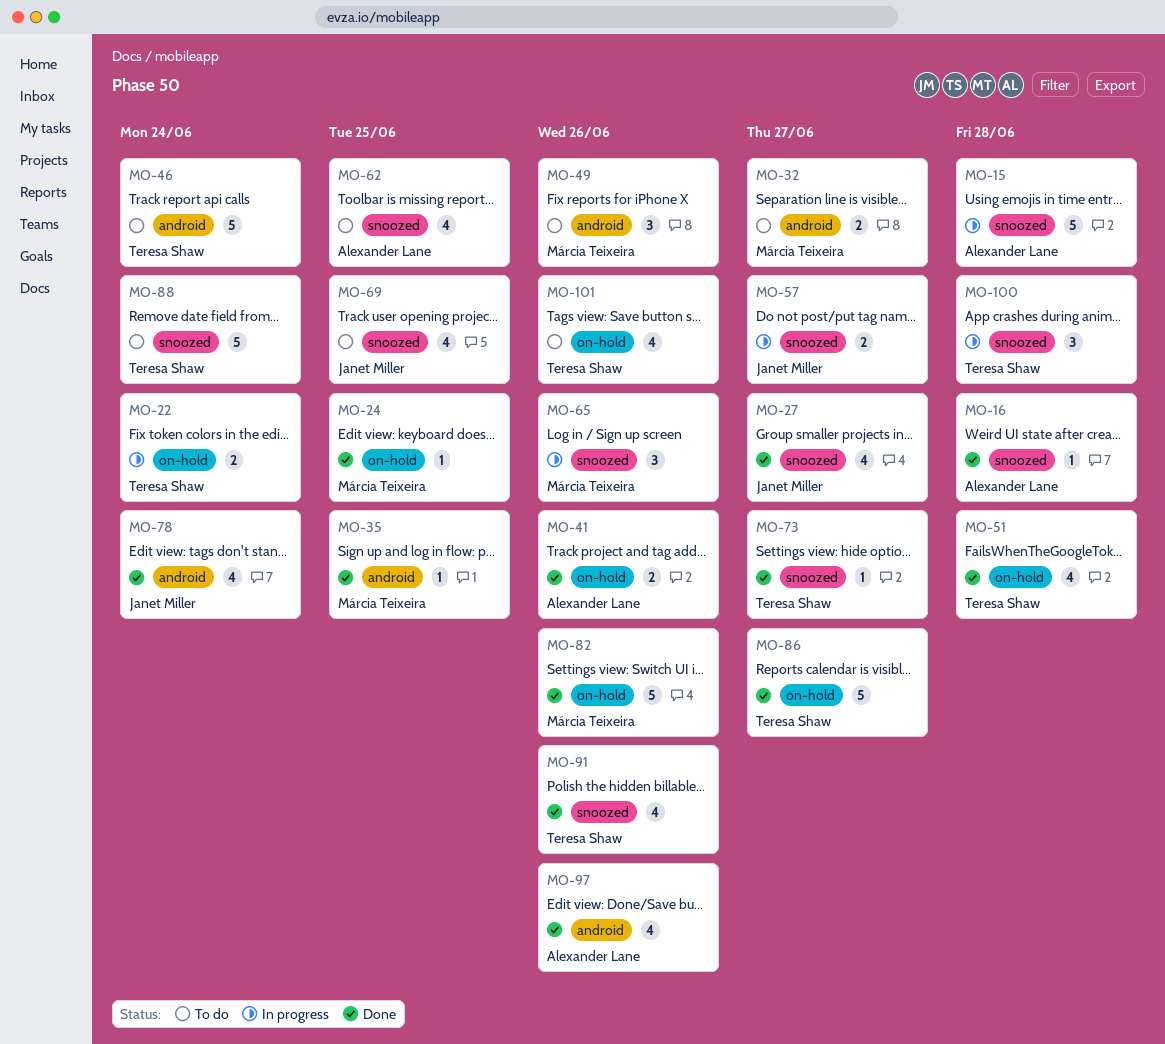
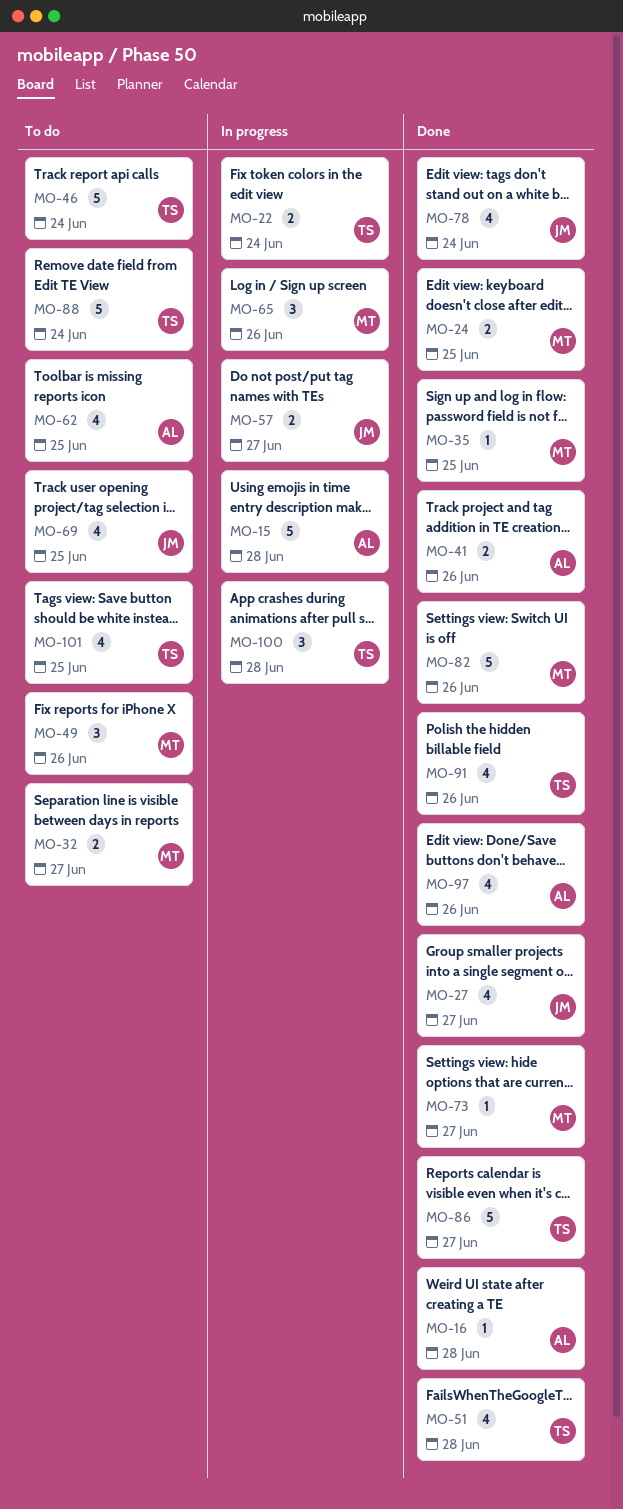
MO-24, estimate: 1 -> 2
MO-73, owner: Teresa Shaw -> Márcia Teixeira
MO-101, due: Jun 26 -> Jun 25

